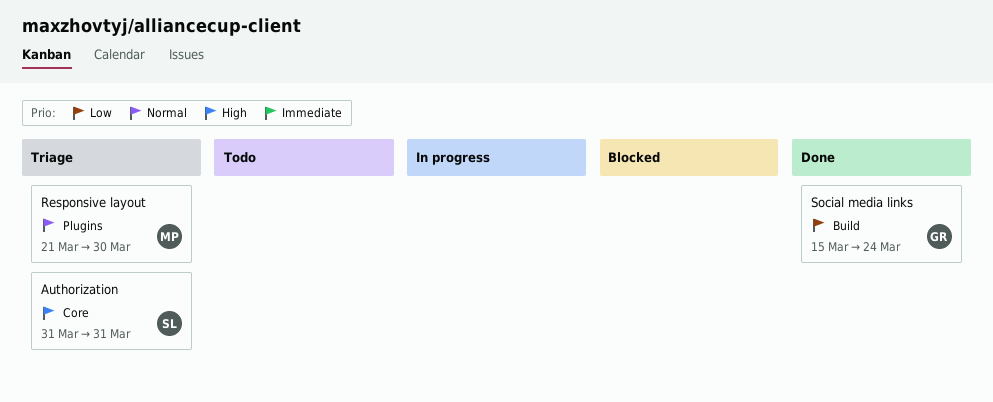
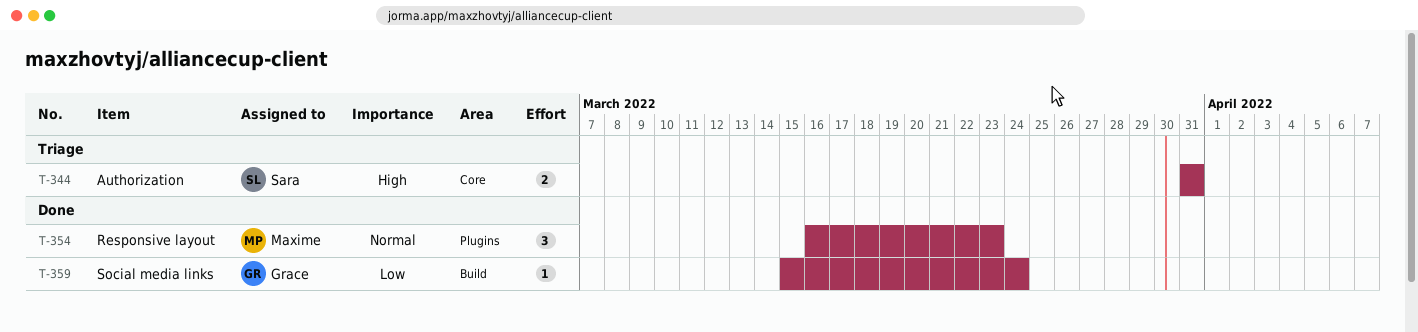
Responsive layout, status: Triage -> Done
Responsive layout, start: Mar 21 -> Mar 16
Responsive layout, due: Mar 30 -> Mar 23

